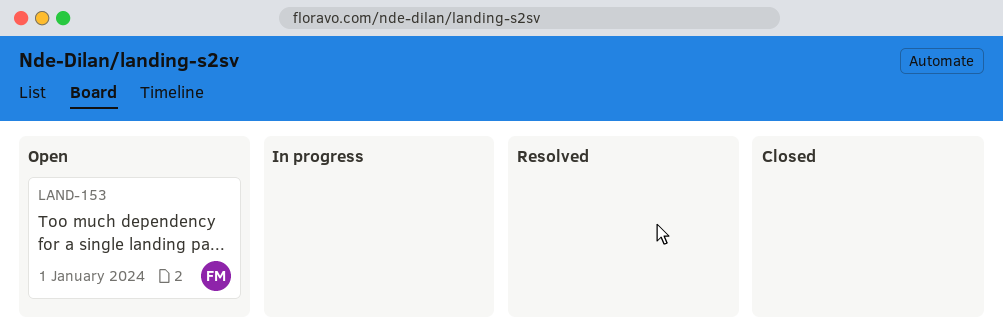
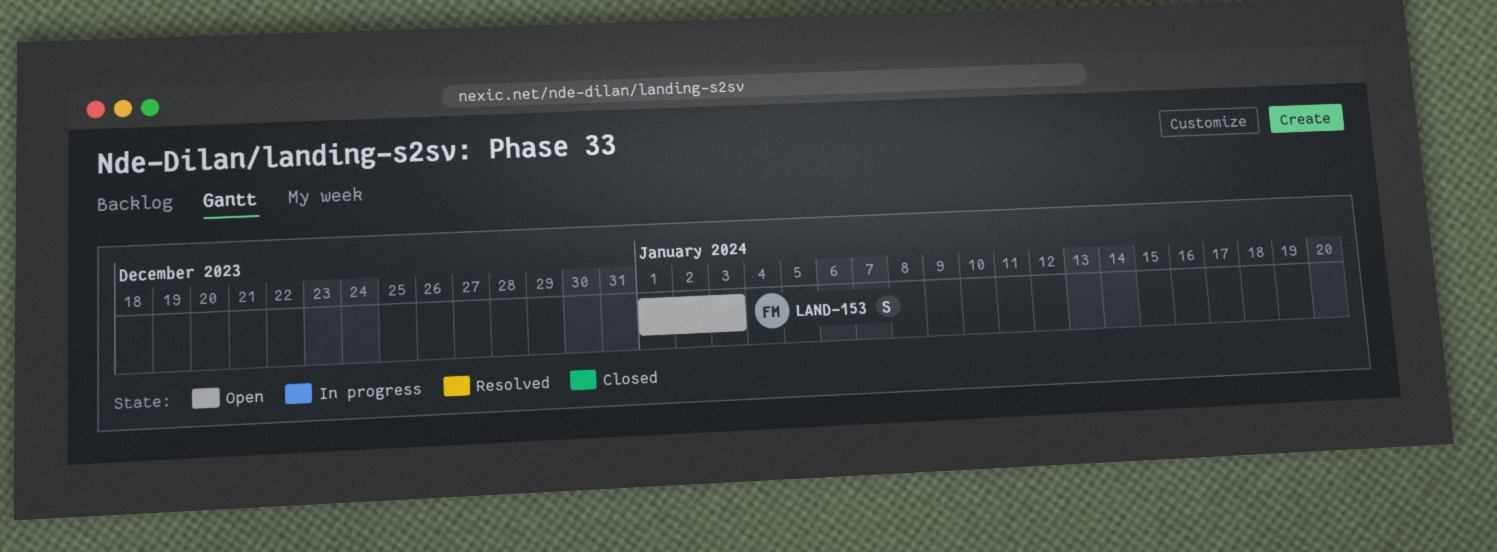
LAND-153, due: Jan 1 -> Jan 3

